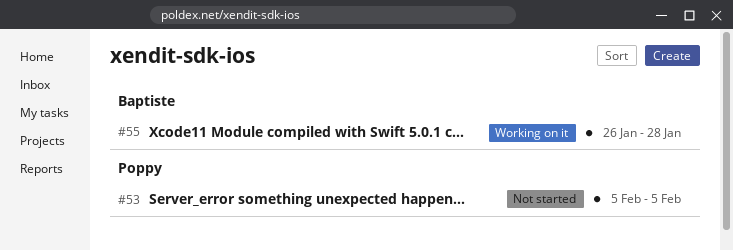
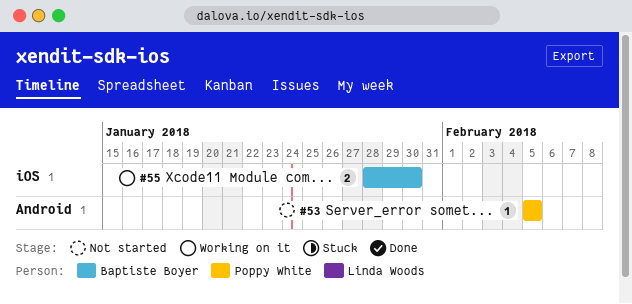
#55, estimate: 1 -> 2
#55, start: Jan 26 -> Jan 28
#55, due: Jan 28 -> Jan 30

